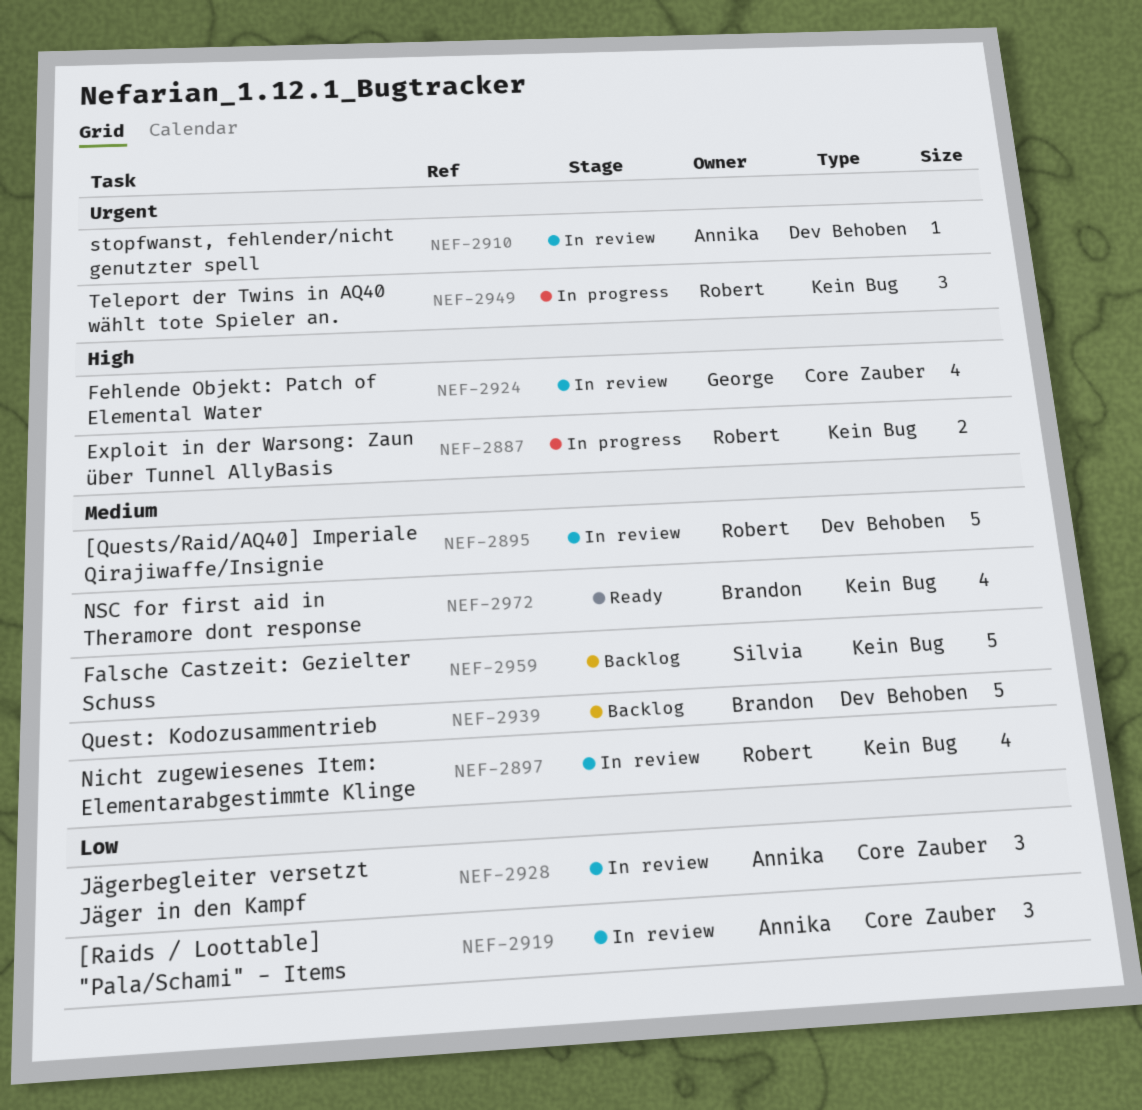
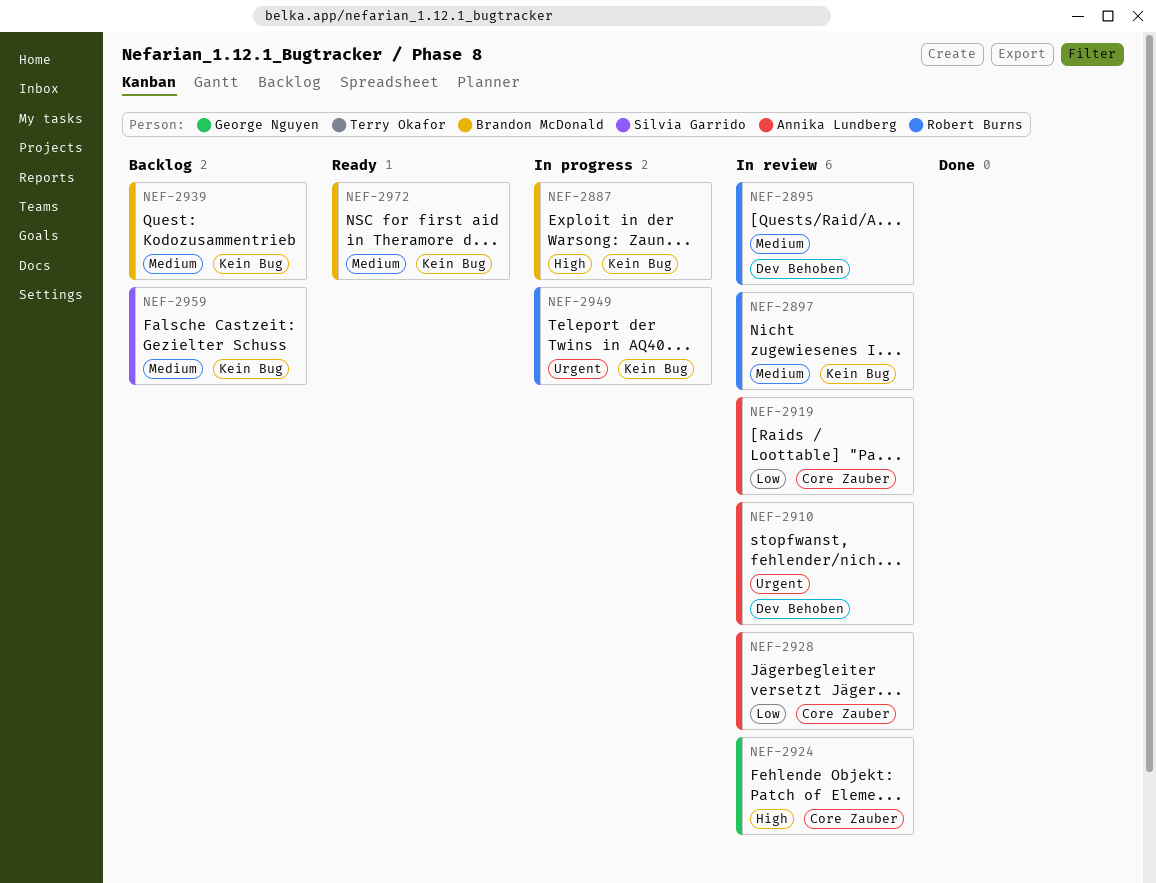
NEF-2887, owner: Robert Burns -> Brandon McDonald
NEF-2939, label: Dev Behoben -> Kein Bug

